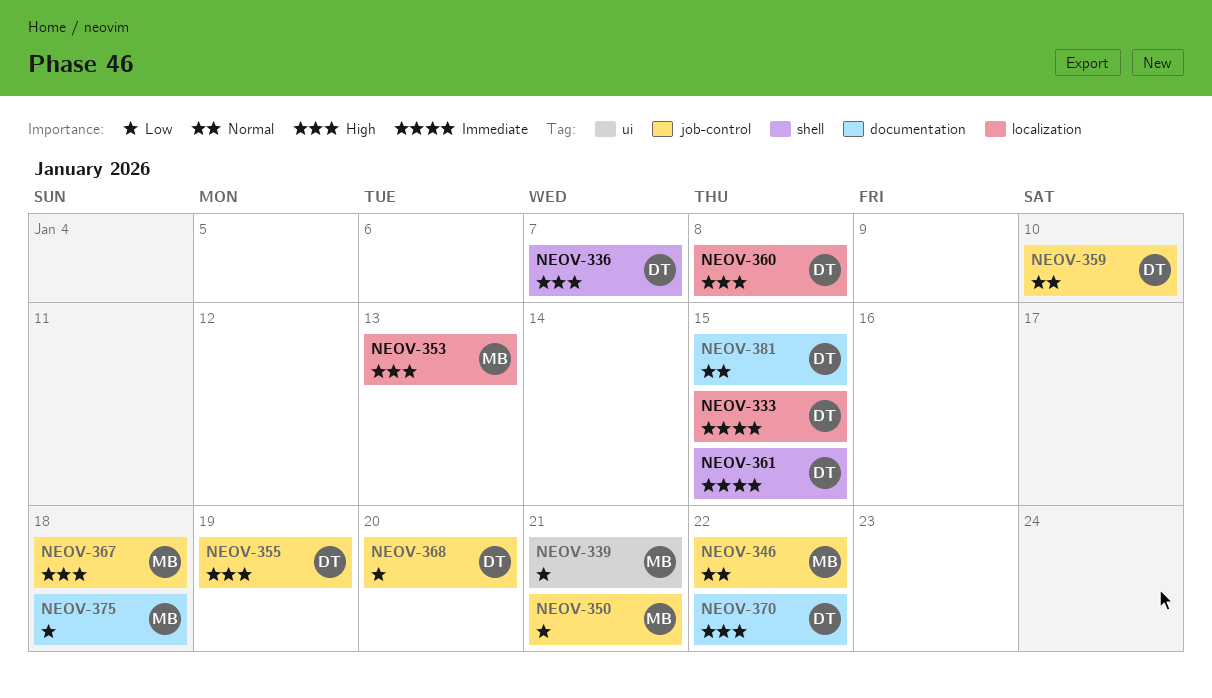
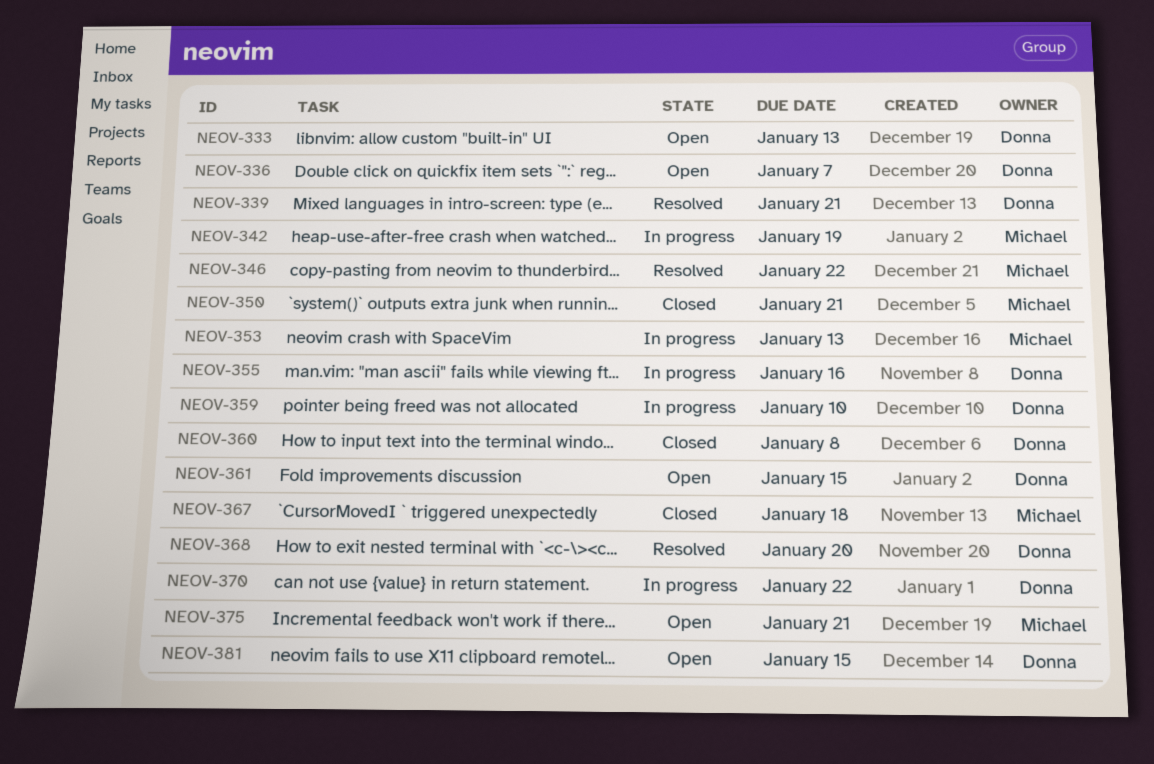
NEOV-333, due: Jan 15 -> Jan 13
NEOV-339, owner: Michael -> Donna
NEOV-342: none -> present
NEOV-355, due: Jan 19 -> Jan 16
NEOV-375, due: Jan 18 -> Jan 21

